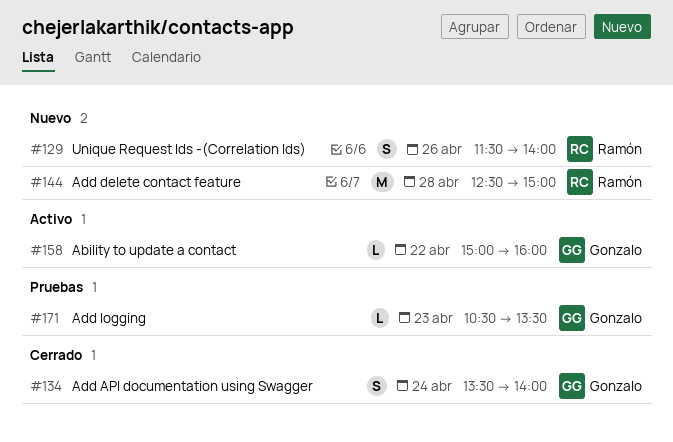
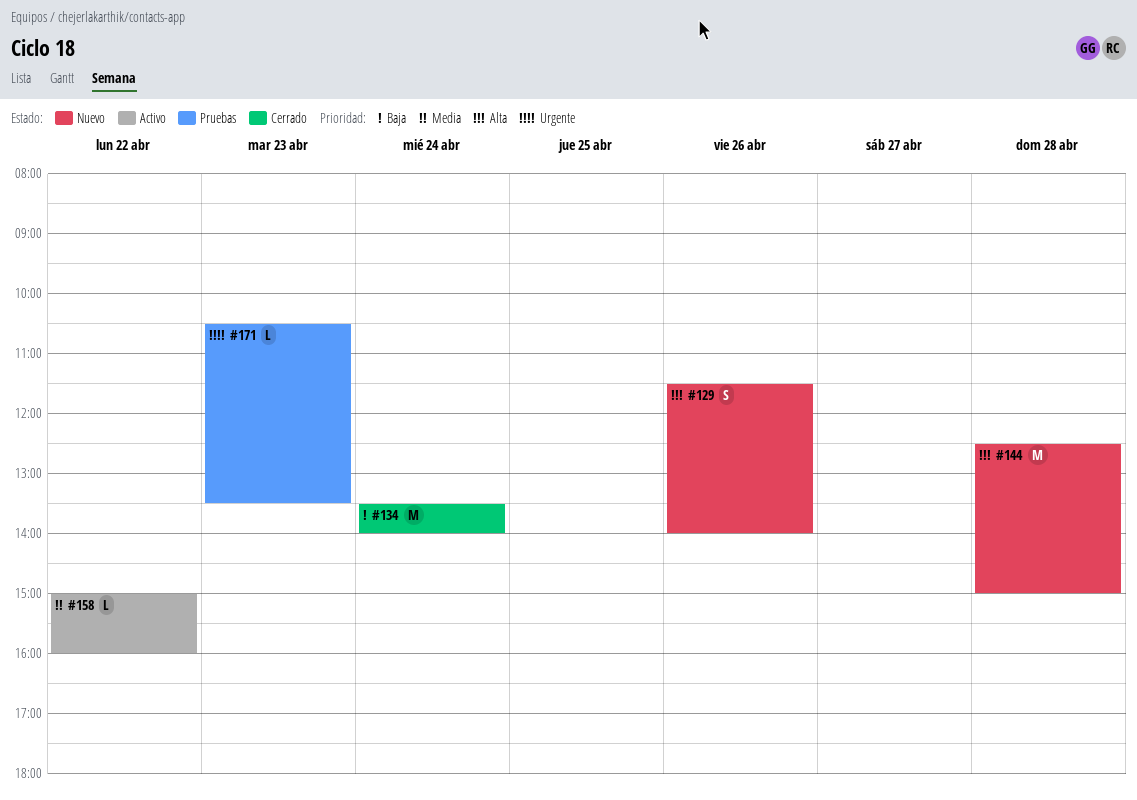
#134, estimate: S -> M

